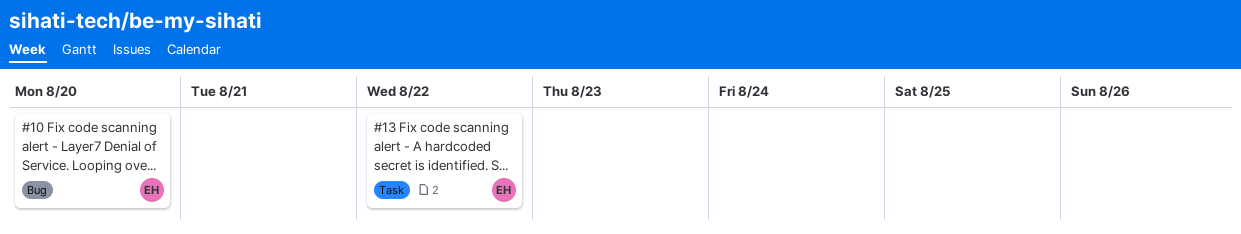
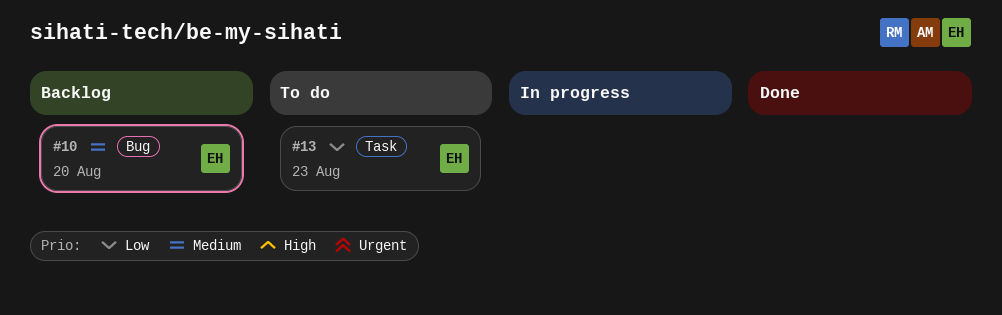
#13, due: Aug 22 -> Aug 23

